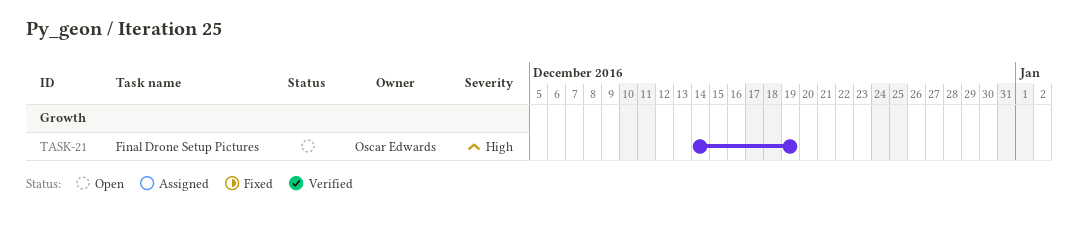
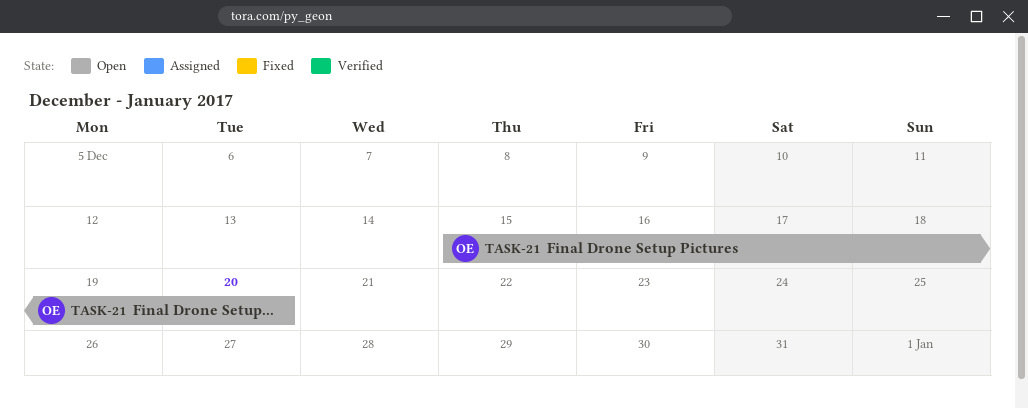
TASK-21, start: Dec 14 -> Dec 15
TASK-21, due: Dec 19 -> Dec 20

